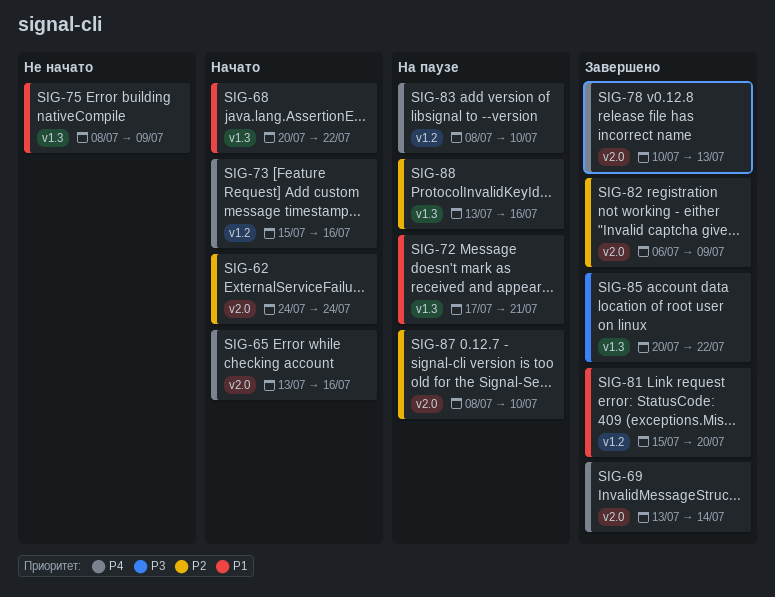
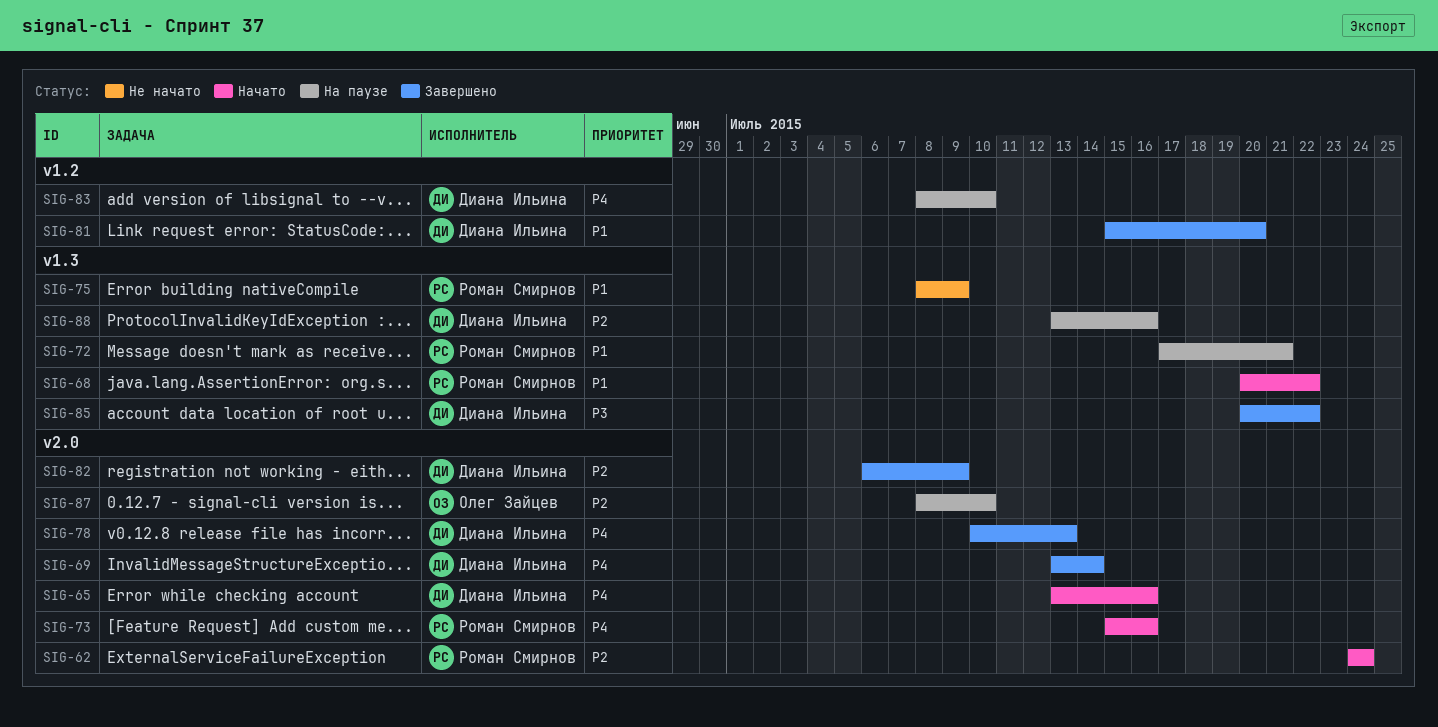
SIG-73, label: v1.2 -> v2.0

